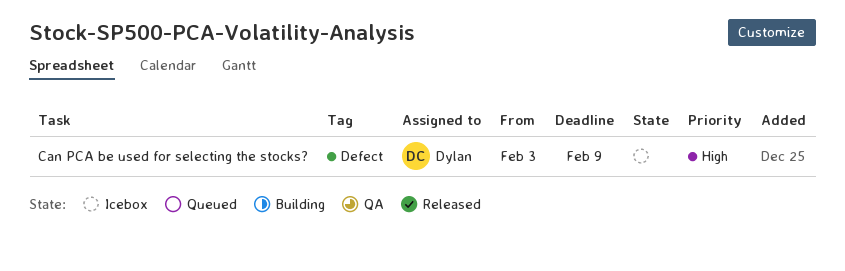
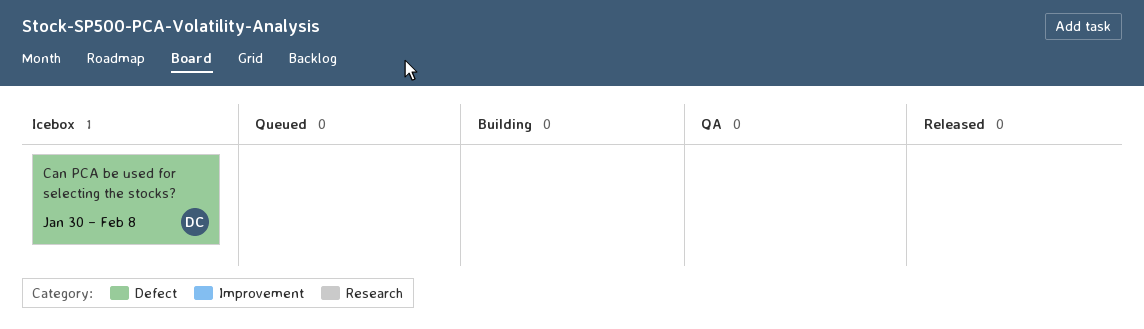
Can PCA be used for selecting the stocks?, start: Feb 3 -> Jan 30
Can PCA be used for selecting the stocks?, due: Feb 9 -> Feb 8

